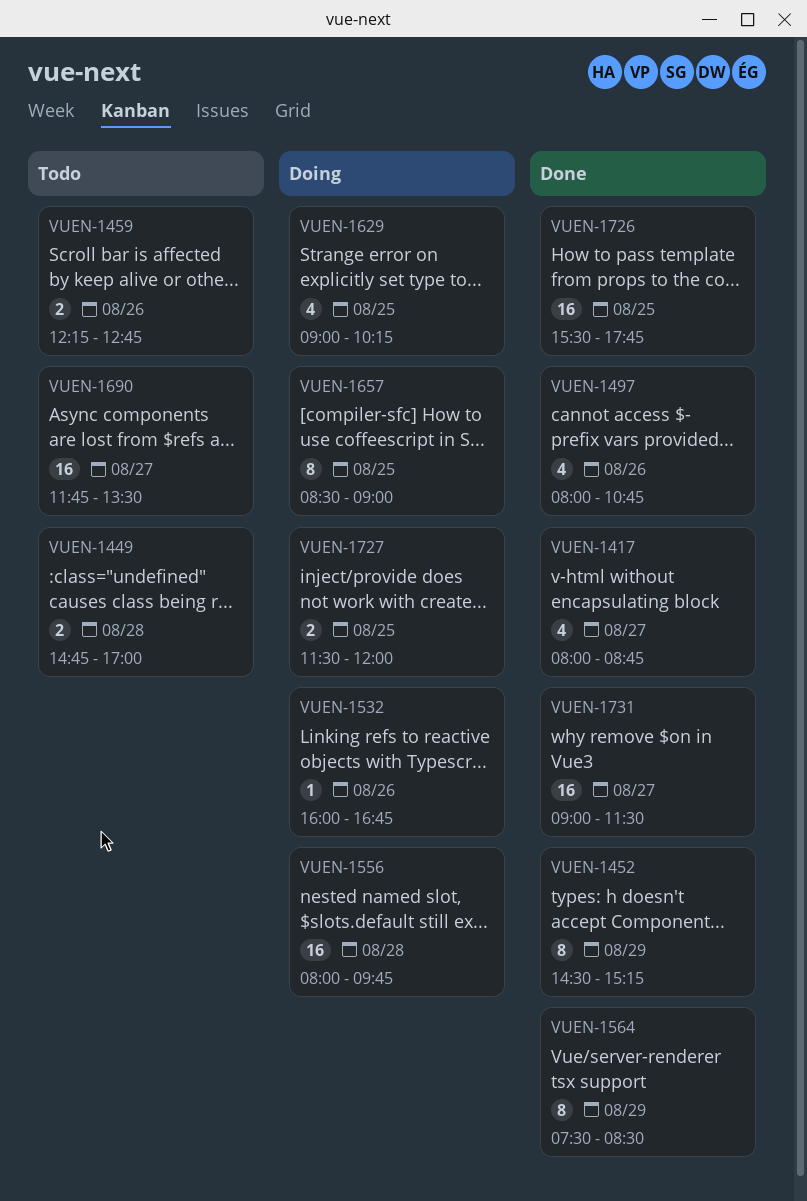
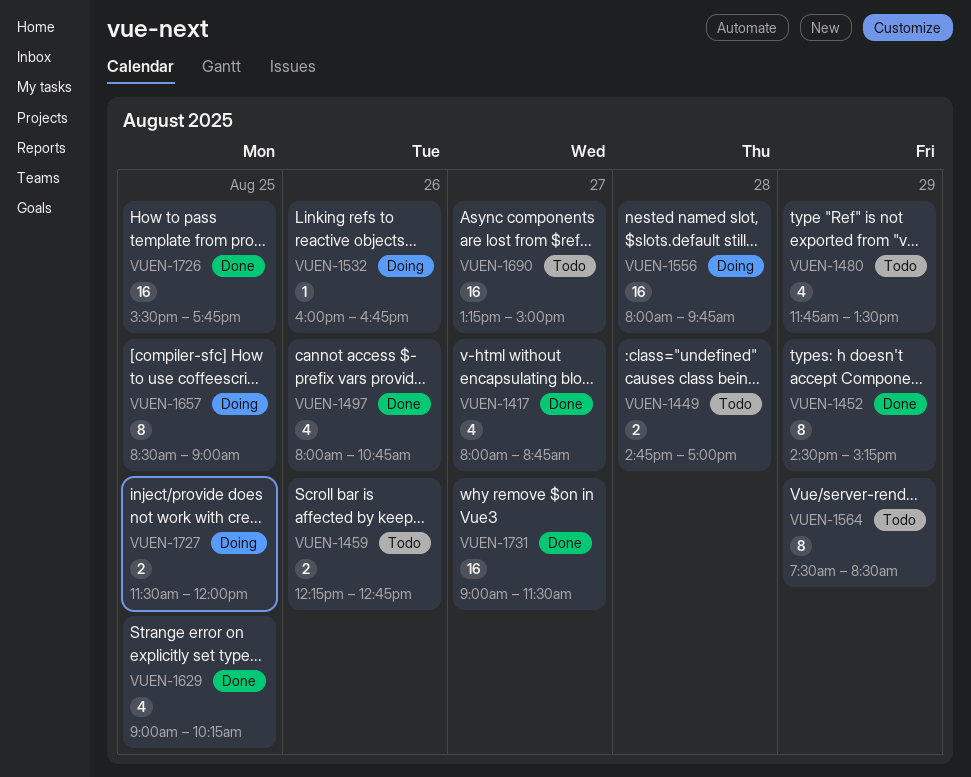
VUEN-1480: none -> present
VUEN-1564, status: Done -> Todo
VUEN-1629, status: Doing -> Done
VUEN-1690, begins: 11:45 -> 13:15
VUEN-1690, ends: 13:30 -> 15:00

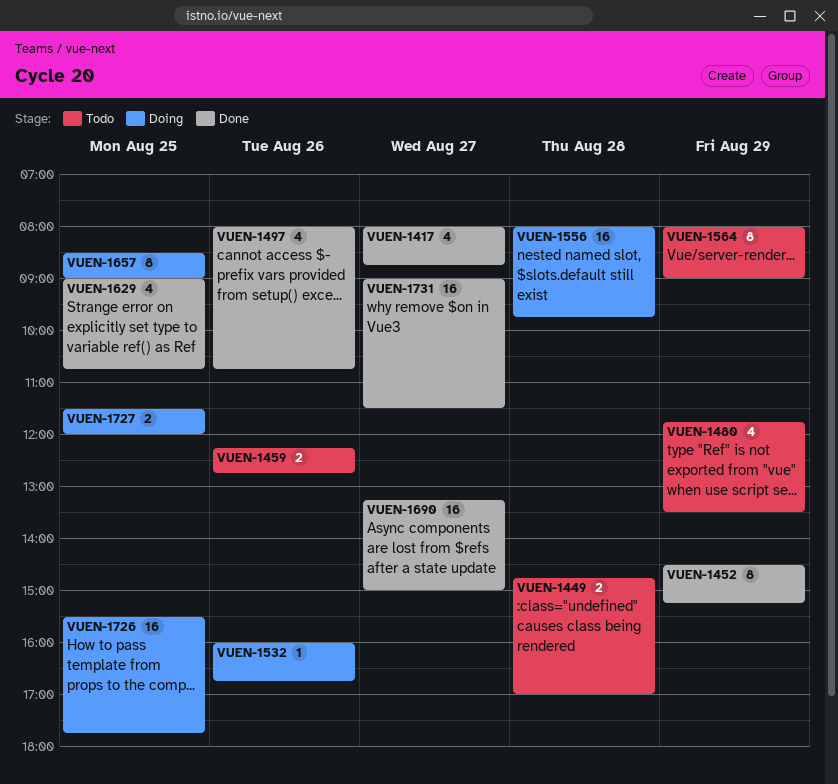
VUEN-1564, begins: 07:30 -> 08:00
VUEN-1564, ends: 08:30 -> 09:00
VUEN-1629, ends: 10:15 -> 10:45
VUEN-1690, status: Todo -> Done
VUEN-1726, status: Done -> Doing

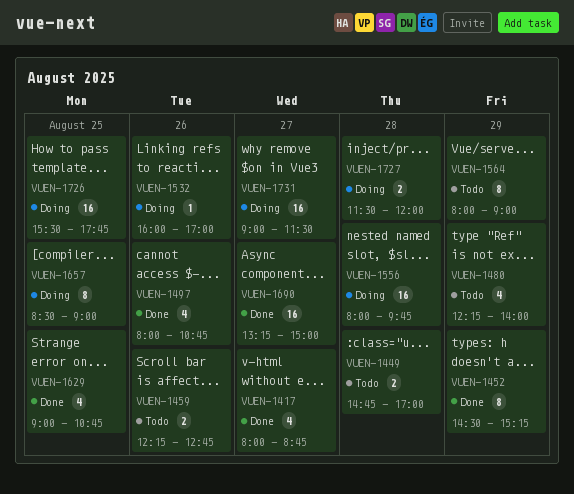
VUEN-1480, begins: 11:45 -> 12:15
VUEN-1480, ends: 13:30 -> 14:00
VUEN-1532, ends: 16:45 -> 17:00
VUEN-1727, day: Aug 25 -> Aug 28
VUEN-1731, status: Done -> Doing

